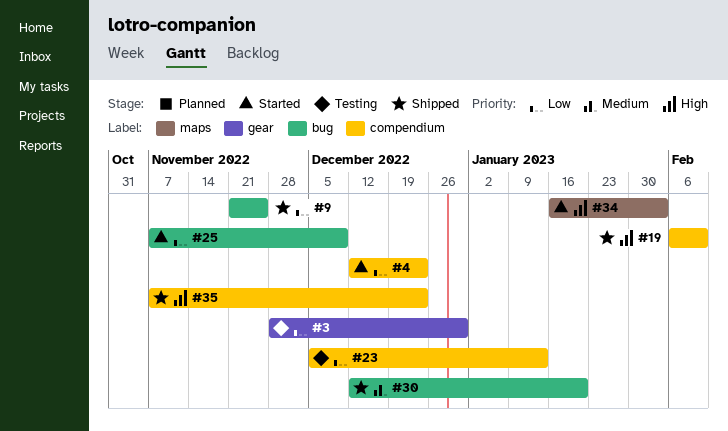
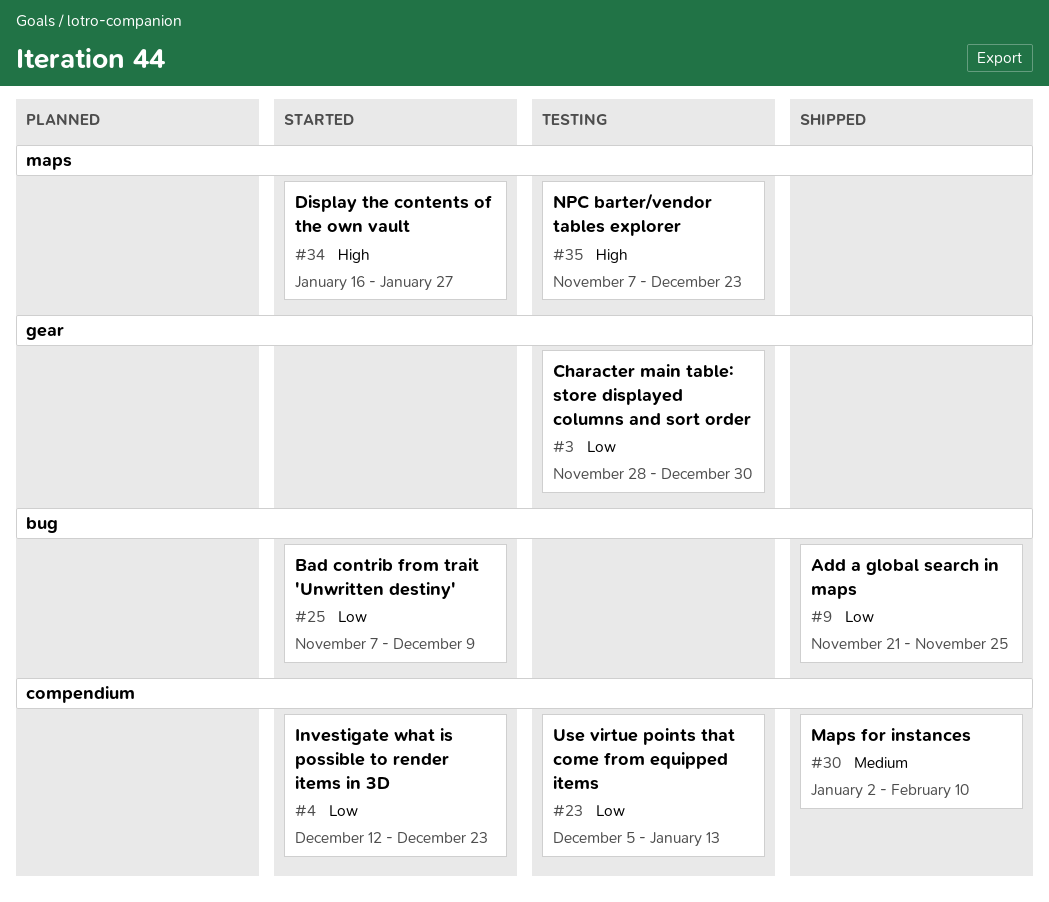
#19: present -> none
#30, label: bug -> compendium
#30, start: Dec 12 -> Jan 2
#30, due: Jan 20 -> Feb 10
#34, due: Feb 3 -> Jan 27
#35, status: Shipped -> Testing
#35, label: compendium -> maps

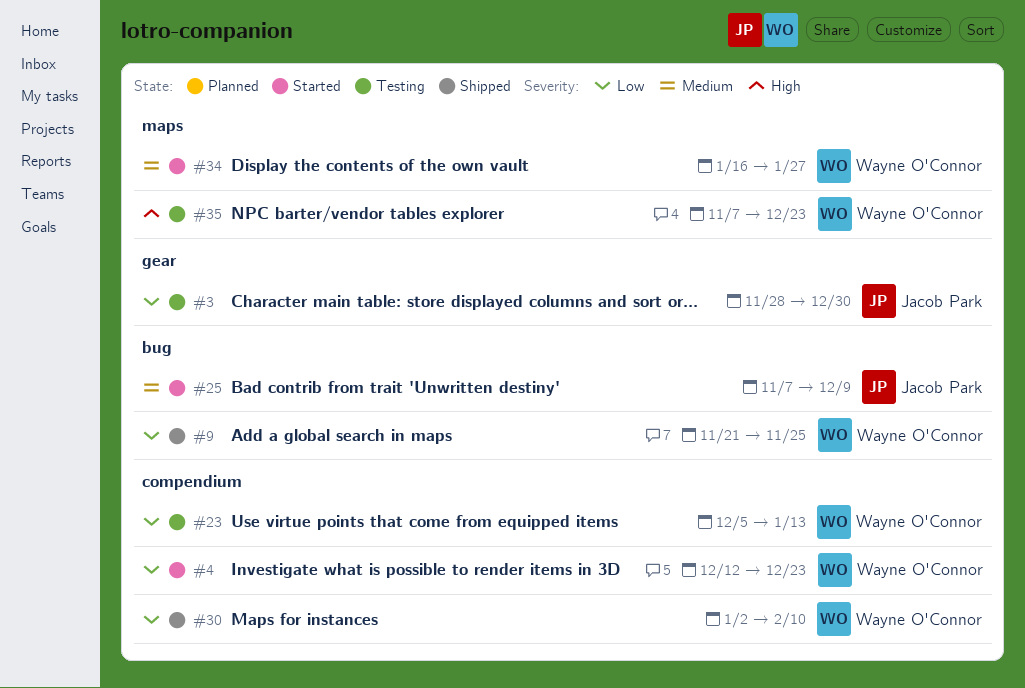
#25, priority: Low -> Medium
#30, priority: Medium -> Low
#34, priority: High -> Medium

